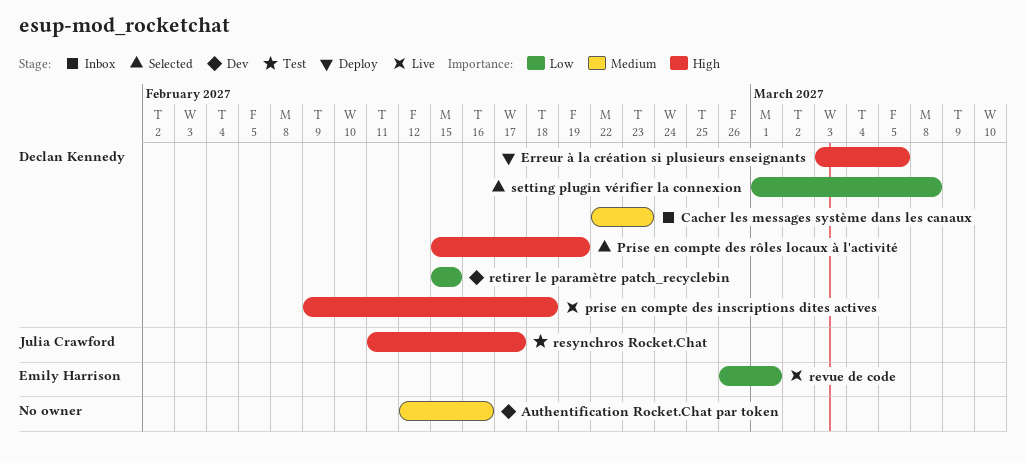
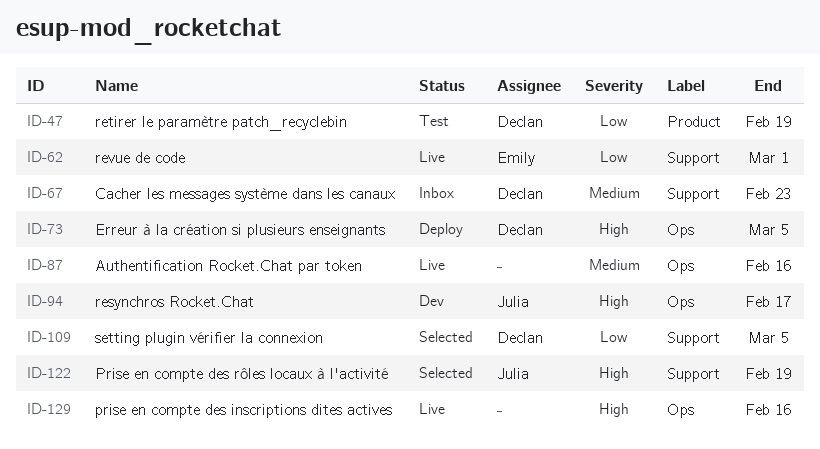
Authentification Rocket.Chat par token, status: Dev -> Live
prise en compte des inscriptions dites actives, owner: Declan Kennedy -> none
prise en compte des inscriptions dites actives, due: Feb 18 -> Feb 16
Prise en compte des rôles locaux à l'activité, owner: Declan Kennedy -> Julia Crawford
resynchros Rocket.Chat, status: Test -> Dev
retirer le paramètre patch_recyclebin, status: Dev -> Test
retirer le paramètre patch_recyclebin, due: Feb 15 -> Feb 19
setting plugin vérifier la connexion, due: Mar 8 -> Mar 5

